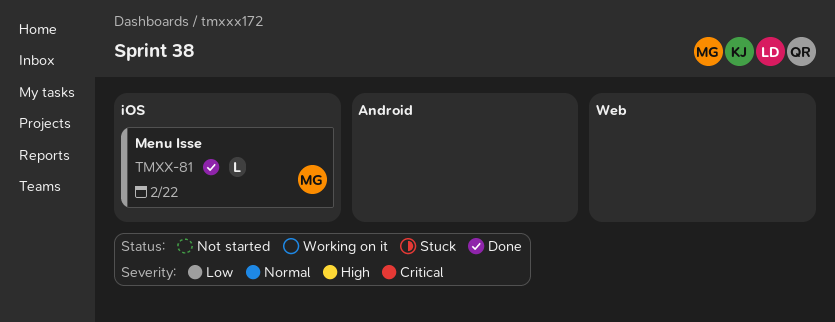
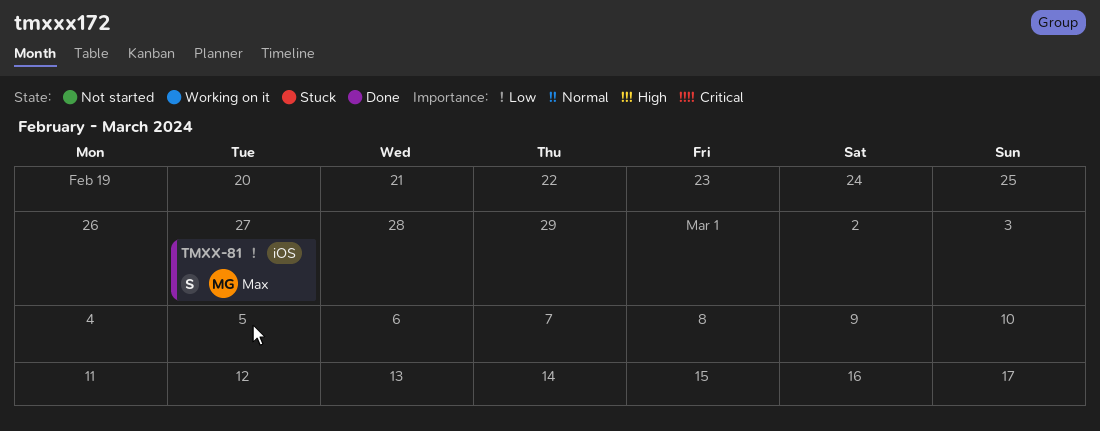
TMXX-81, estimate: L -> S
TMXX-81, due: Feb 22 -> Feb 27

